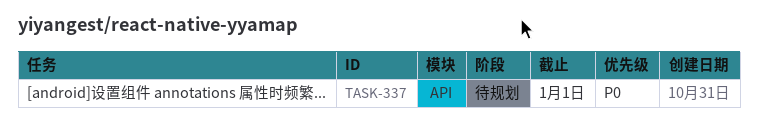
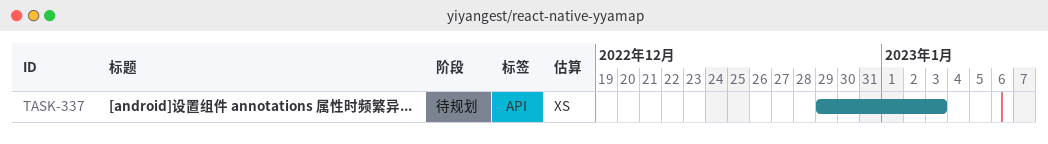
TASK-337, due: Jan 1 -> Jan 3

